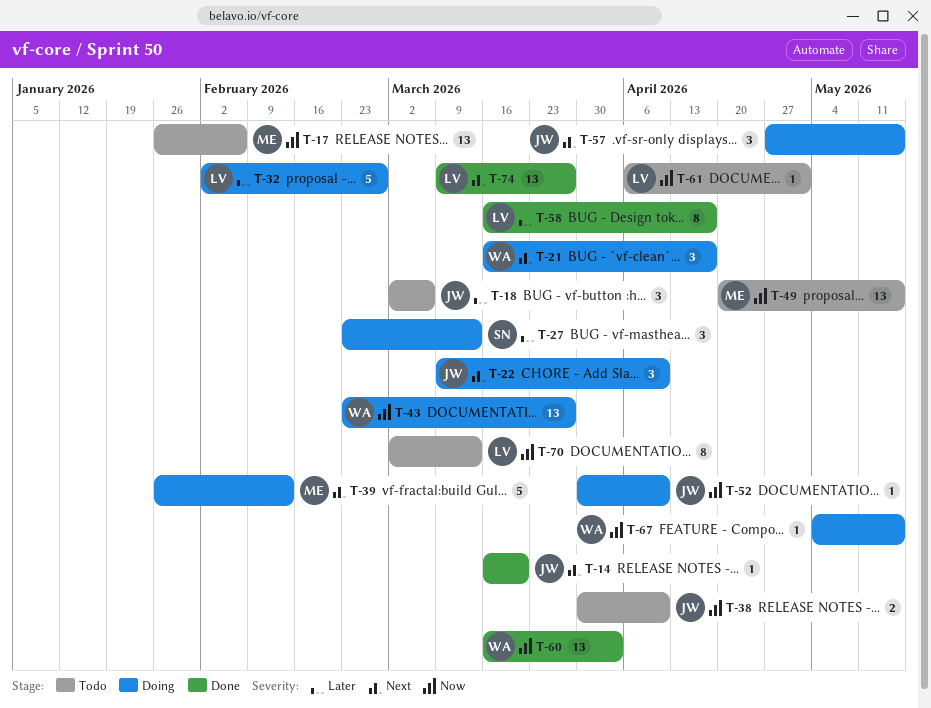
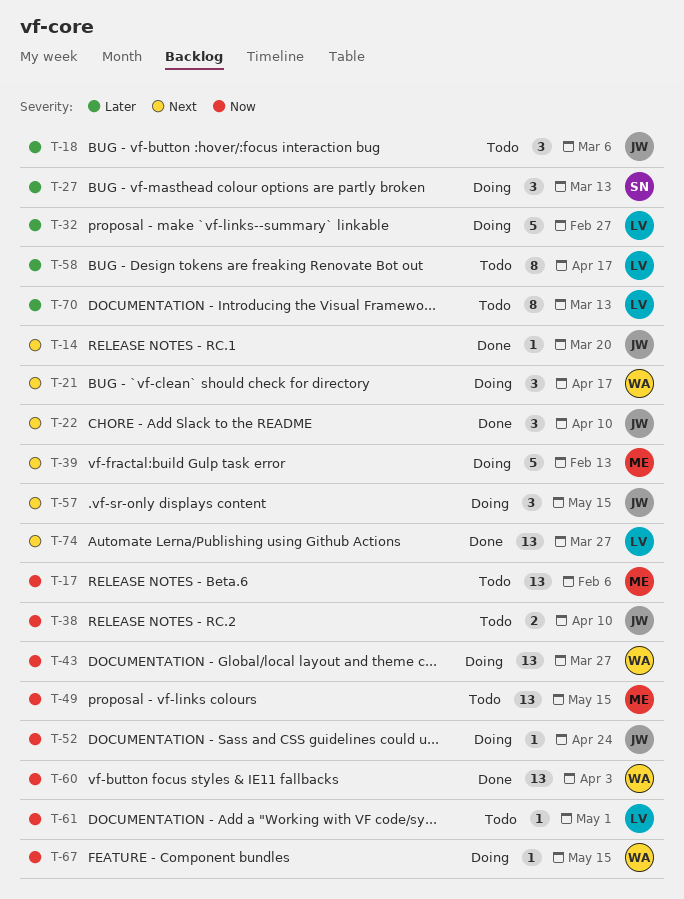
T-22, status: Doing -> Done
T-52, due: Apr 10 -> Apr 24
T-58, status: Done -> Todo
T-70, priority: Now -> Later

